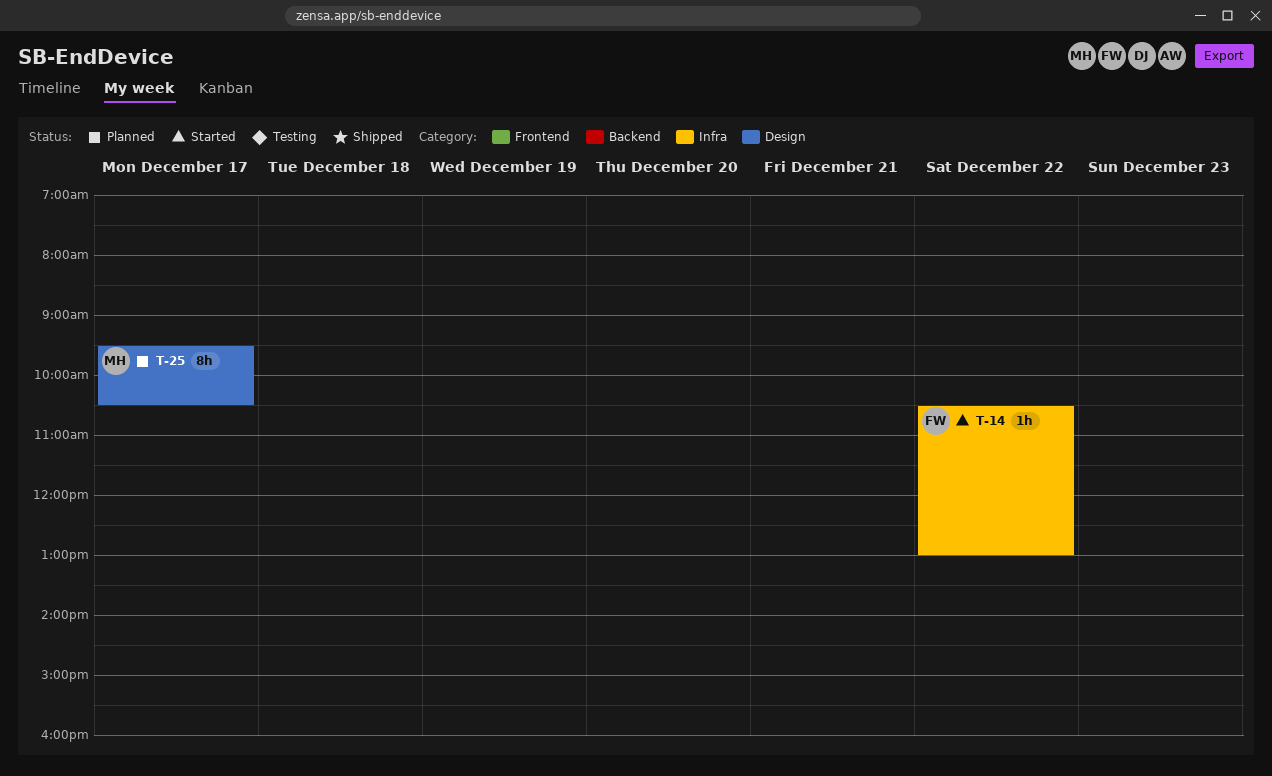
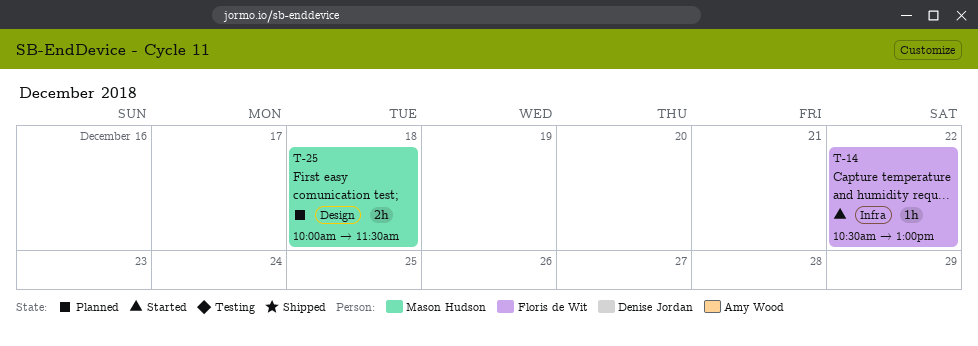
T-25, estimate: 8h -> 2h
T-25, day: Dec 17 -> Dec 18
T-25, begins: 09:30 -> 10:00
T-25, ends: 10:30 -> 11:30

